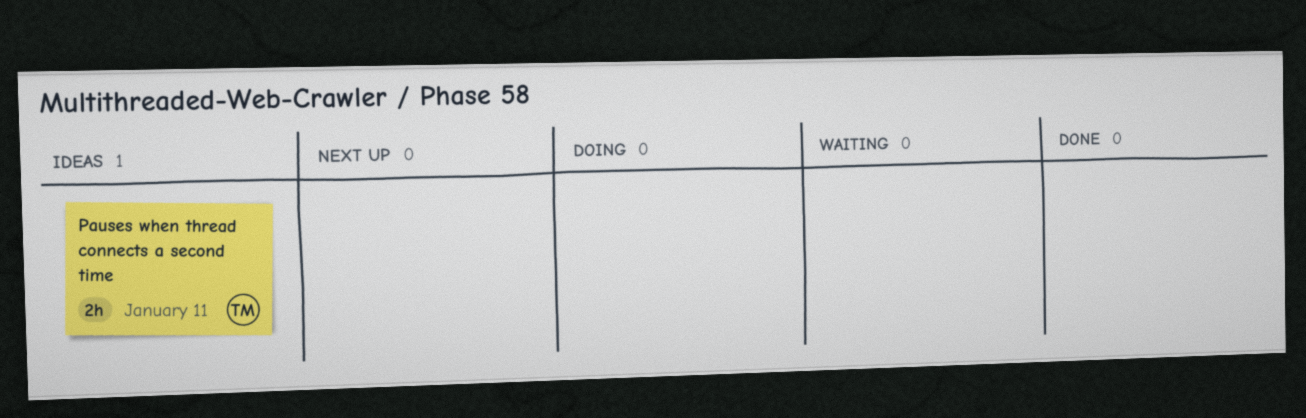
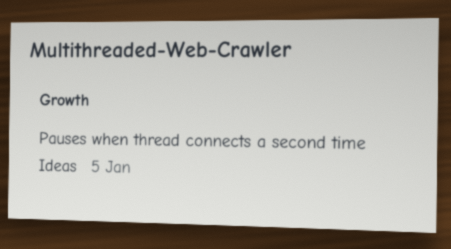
Pauses when thread connects a second time, due: Jan 11 -> Jan 5

